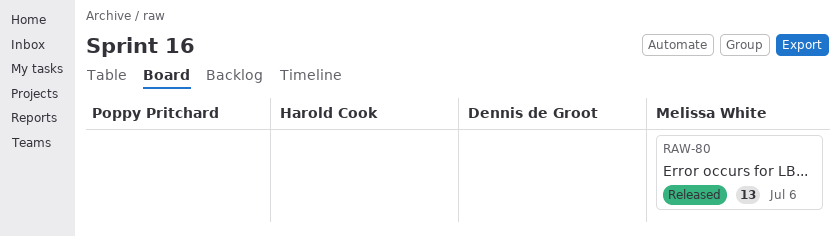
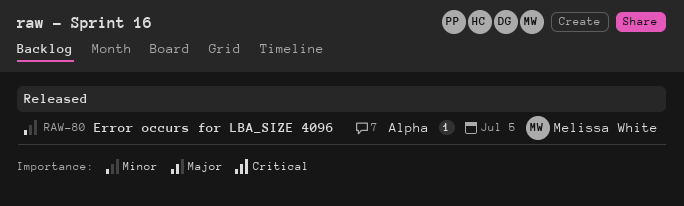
RAW-80, estimate: 13 -> 1
RAW-80, due: Jul 6 -> Jul 5

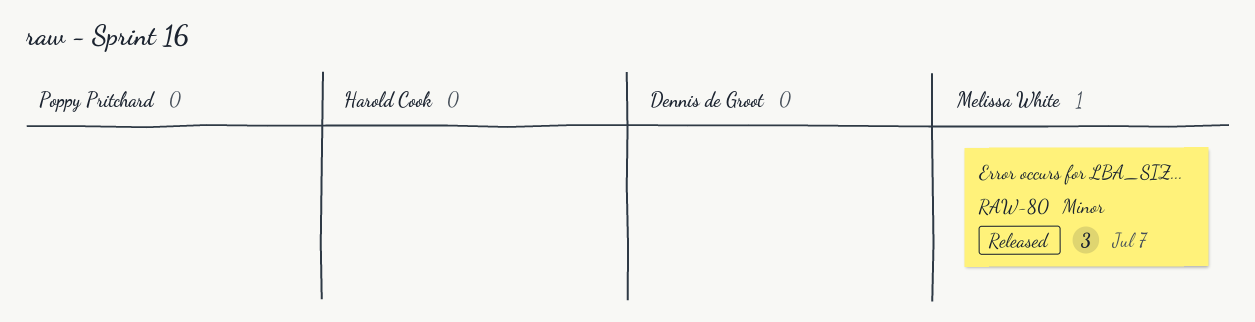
RAW-80, estimate: 1 -> 3
RAW-80, due: Jul 5 -> Jul 7

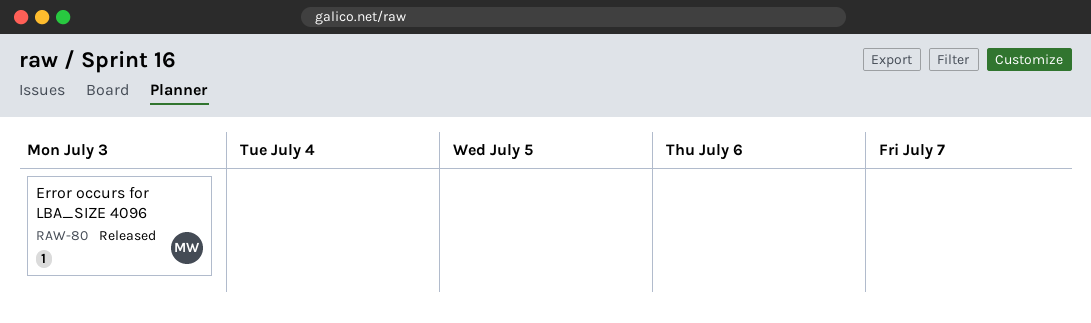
RAW-80, estimate: 3 -> 1
RAW-80, due: Jul 7 -> Jul 3

